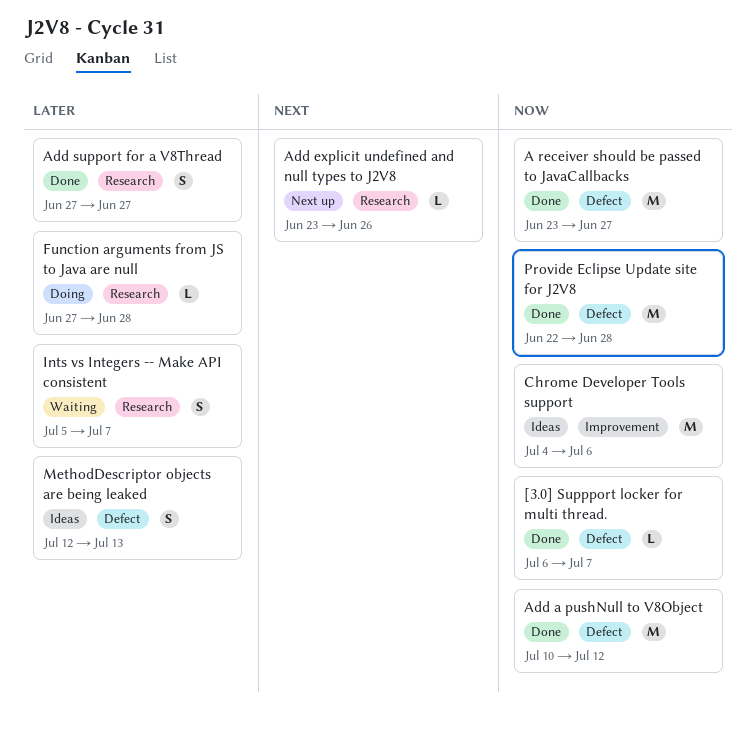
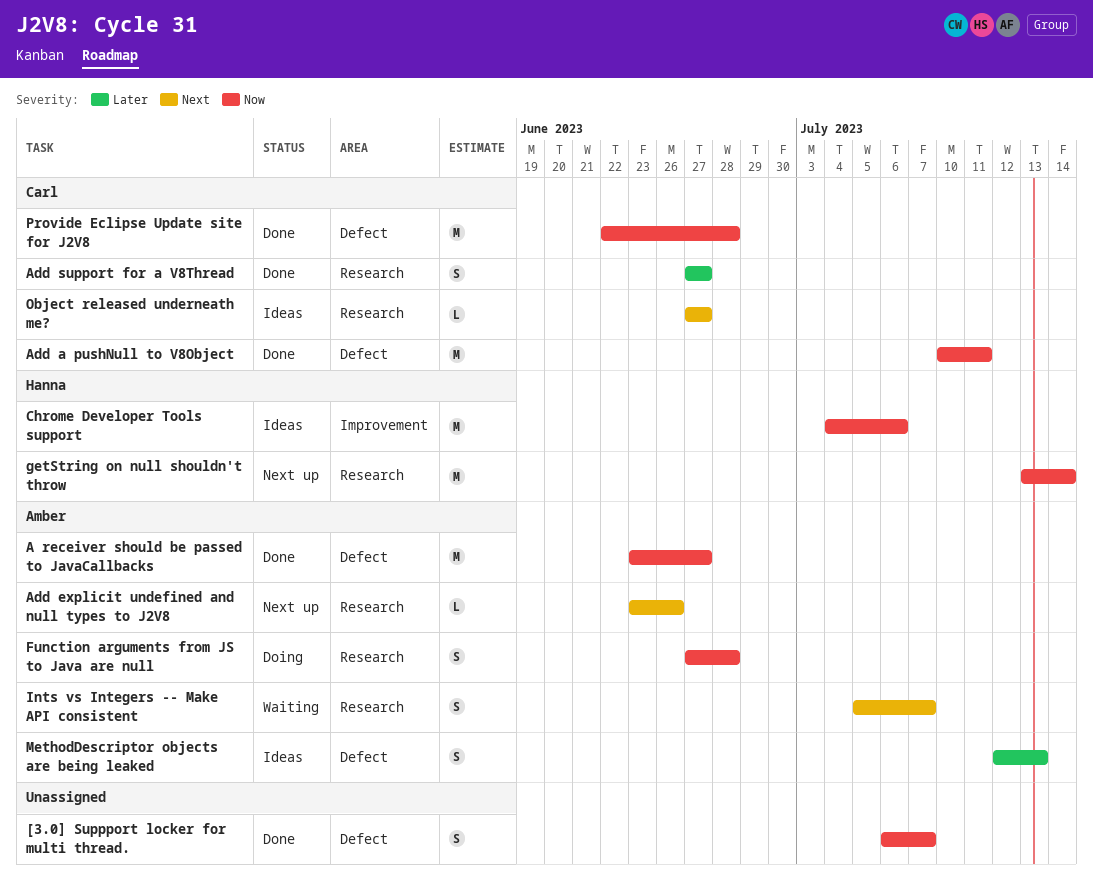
[3.0] Suppport locker for multi thread., estimate: L -> S
Add a pushNull to V8Object, due: Jul 12 -> Jul 11
Function arguments from JS to Java are null, priority: Later -> Now
Function arguments from JS to Java are null, estimate: L -> S
getString on null shouldn't throw: none -> present
Ints vs Integers -- Make API consistent, priority: Later -> Next
Object released underneath me?: none -> present

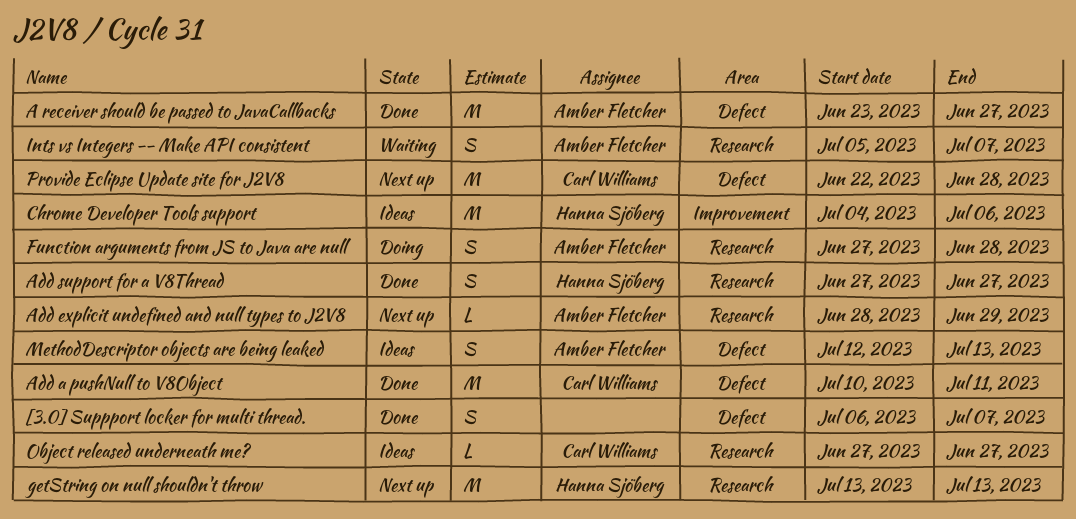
Add explicit undefined and null types to J2V8, start: Jun 23 -> Jun 28
Add explicit undefined and null types to J2V8, due: Jun 26 -> Jun 29
Add support for a V8Thread, owner: Carl Williams -> Hanna Sjöberg
getString on null shouldn't throw, due: Jul 14 -> Jul 13
Provide Eclipse Update site for J2V8, status: Done -> Next up

